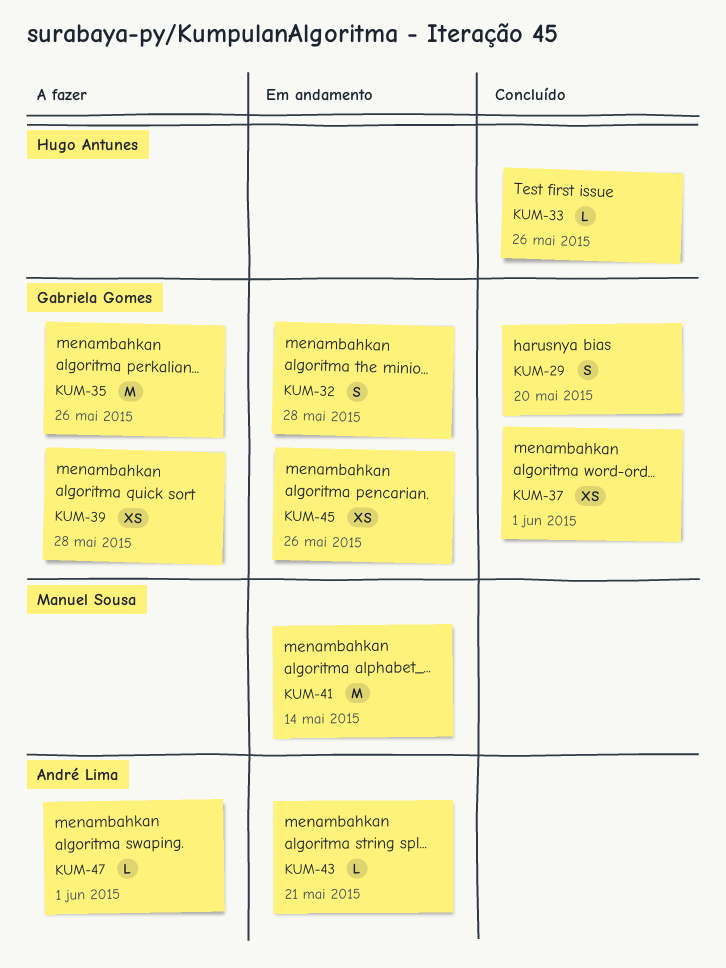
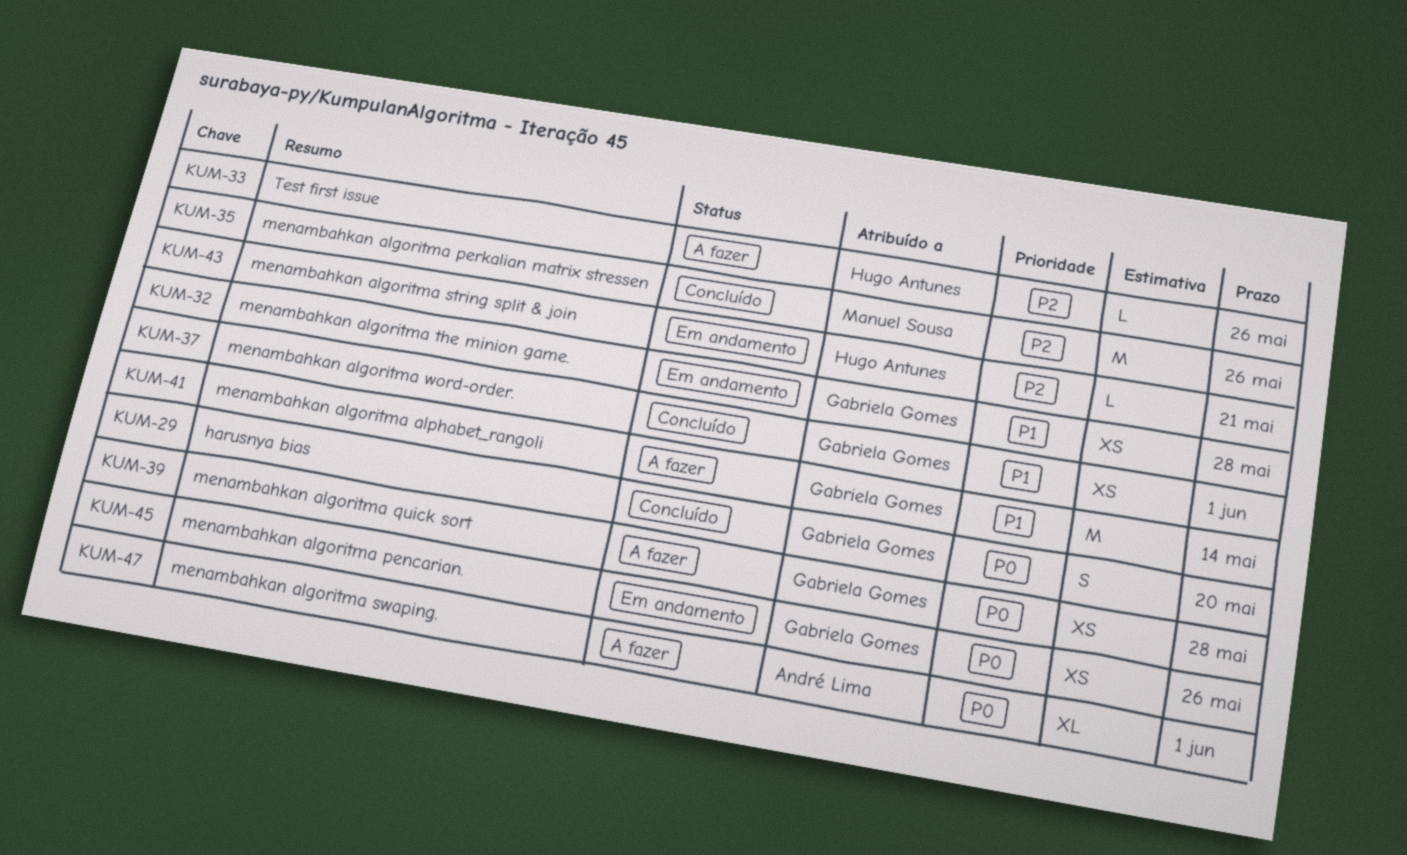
KUM-32, estimate: S -> XS
KUM-33, status: Concluído -> A fazer
KUM-35, status: A fazer -> Concluído
KUM-35, owner: Gabriela Gomes -> Manuel Sousa
KUM-41, status: Em andamento -> A fazer
KUM-41, owner: Manuel Sousa -> Gabriela Gomes
KUM-43, owner: André Lima -> Hugo Antunes
KUM-47, estimate: L -> XL

